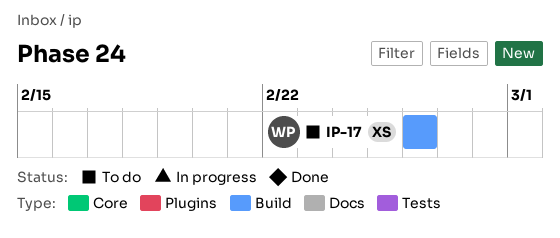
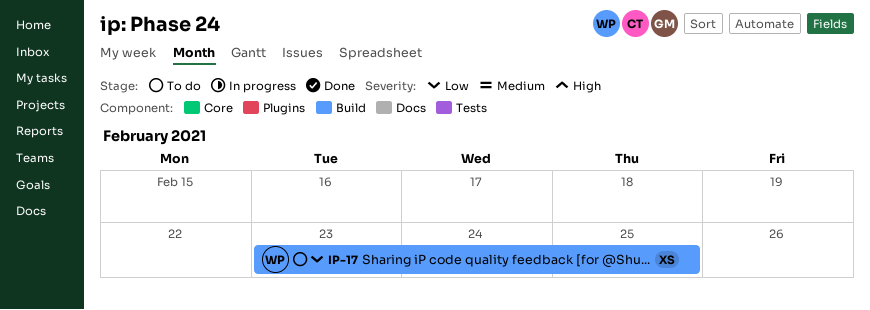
IP-17, start: Feb 26 -> Feb 23
IP-17, due: Feb 26 -> Feb 25

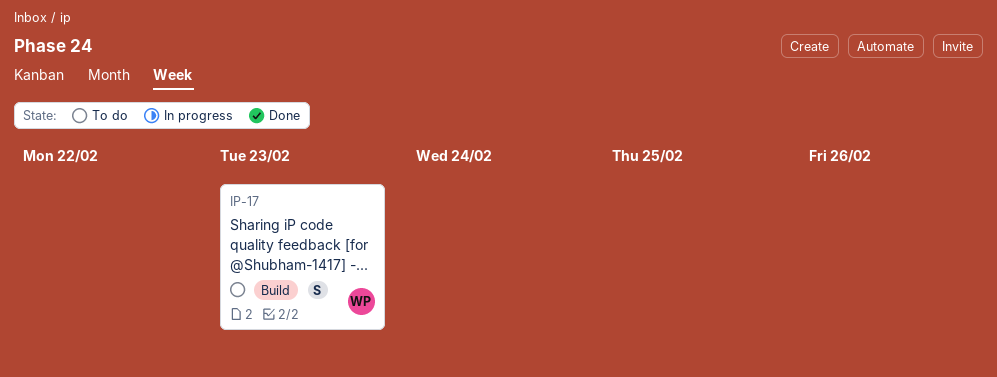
IP-17, estimate: XS -> S
IP-17, due: Feb 25 -> Feb 23

